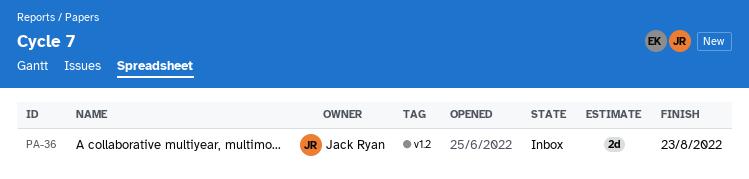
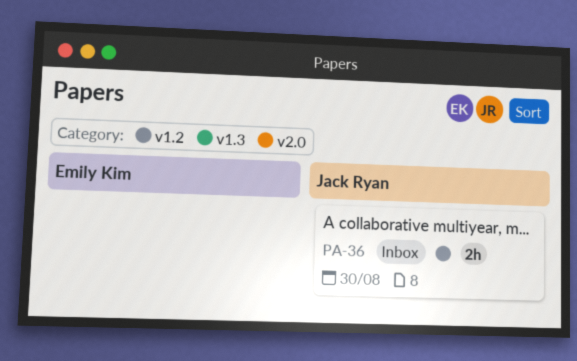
PA-36, estimate: 2d -> 2h
PA-36, due: Aug 23 -> Aug 30

